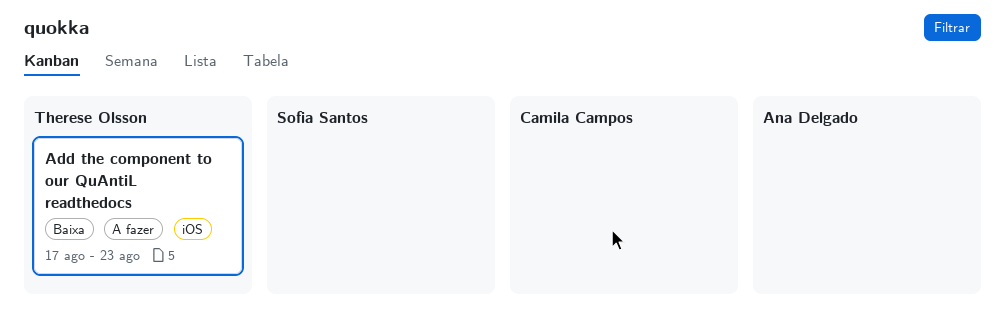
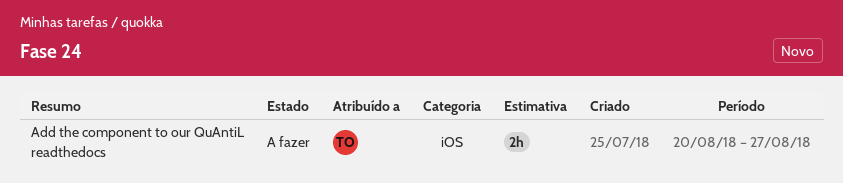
Add the component to our QuAntiL readthedocs, start: Aug 17 -> Aug 20
Add the component to our QuAntiL readthedocs, due: Aug 23 -> Aug 27

